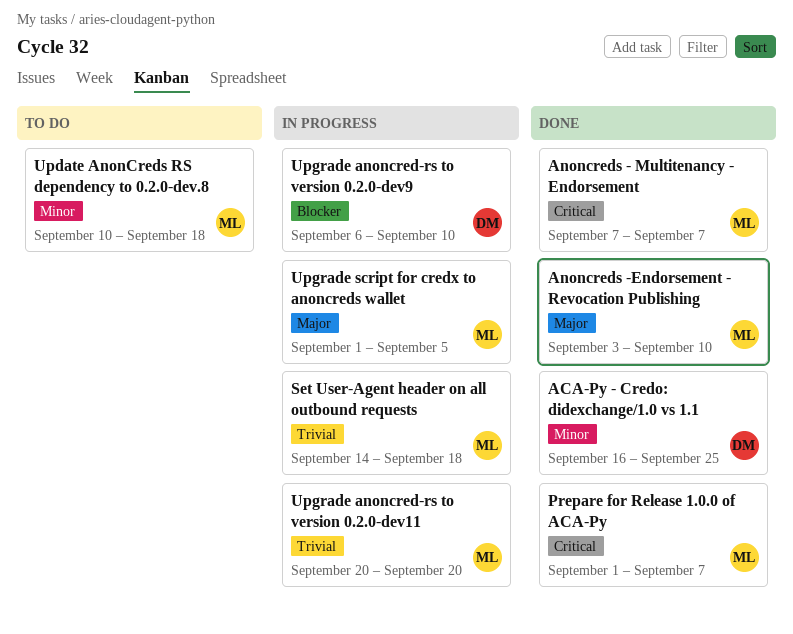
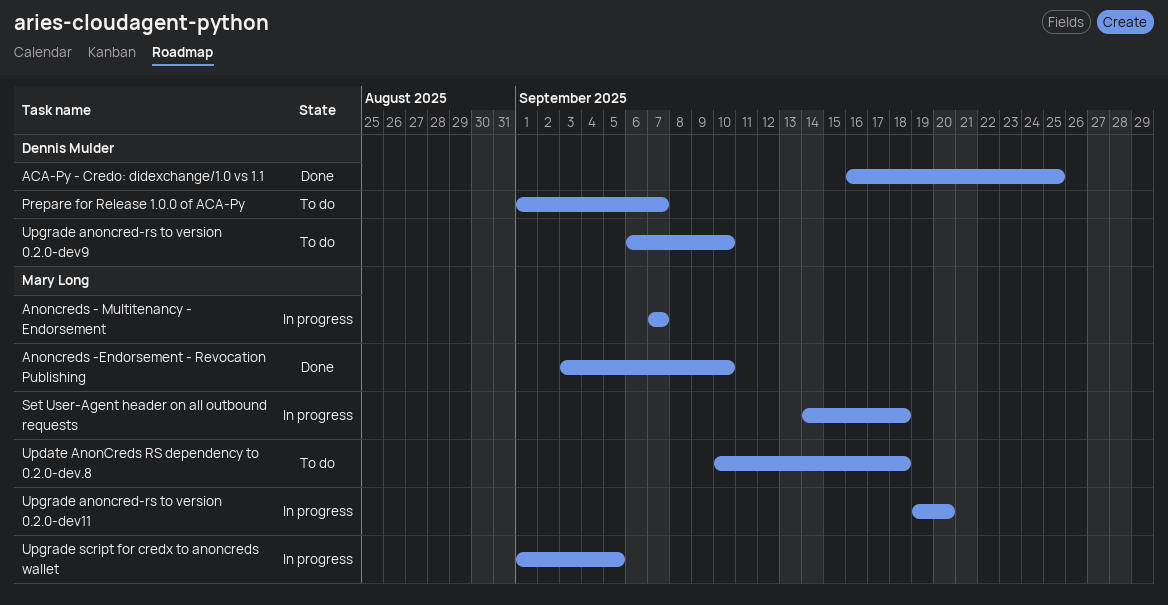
Anoncreds - Multitenancy - Endorsement, status: Done -> In progress
Prepare for Release 1.0.0 of ACA-Py, status: Done -> To do
Prepare for Release 1.0.0 of ACA-Py, owner: Mary Long -> Dennis Mulder
Upgrade anoncred-rs to version 0.2.0-dev11, start: Sep 20 -> Sep 19
Upgrade anoncred-rs to version 0.2.0-dev9, status: In progress -> To do

